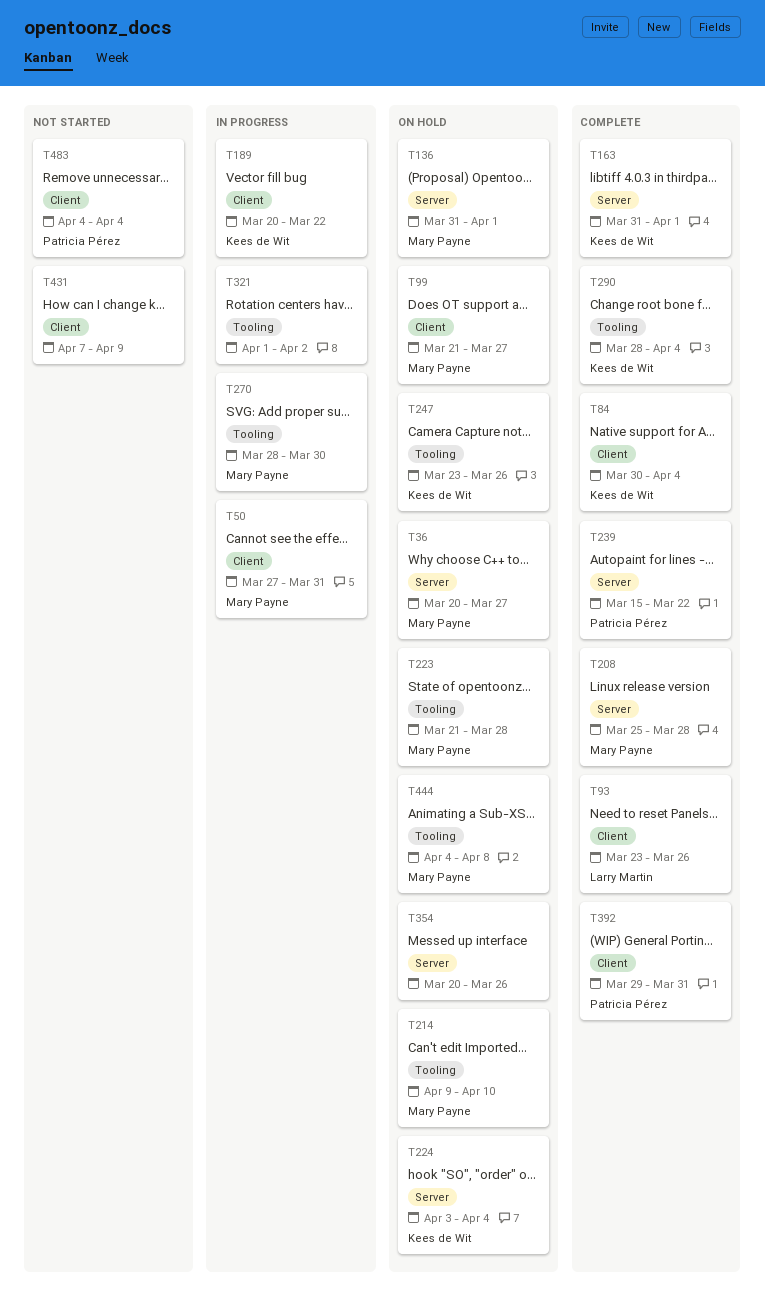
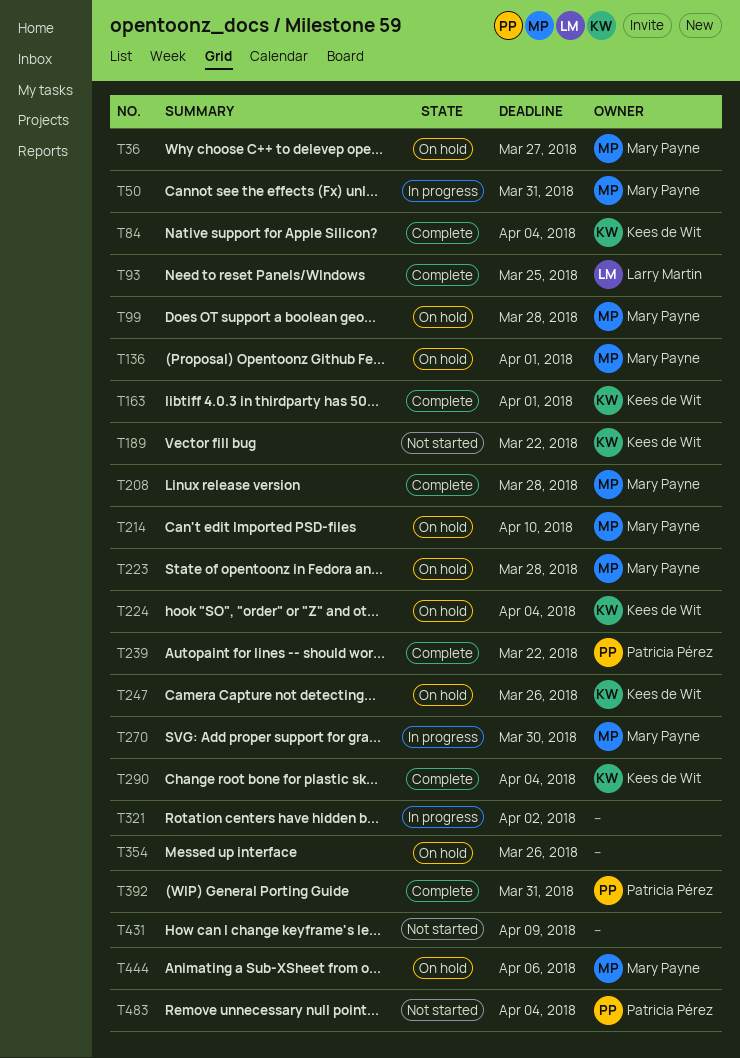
T93, due: Mar 26 -> Mar 25
T99, due: Mar 27 -> Mar 28
T189, status: In progress -> Not started
T444, due: Apr 8 -> Apr 6

